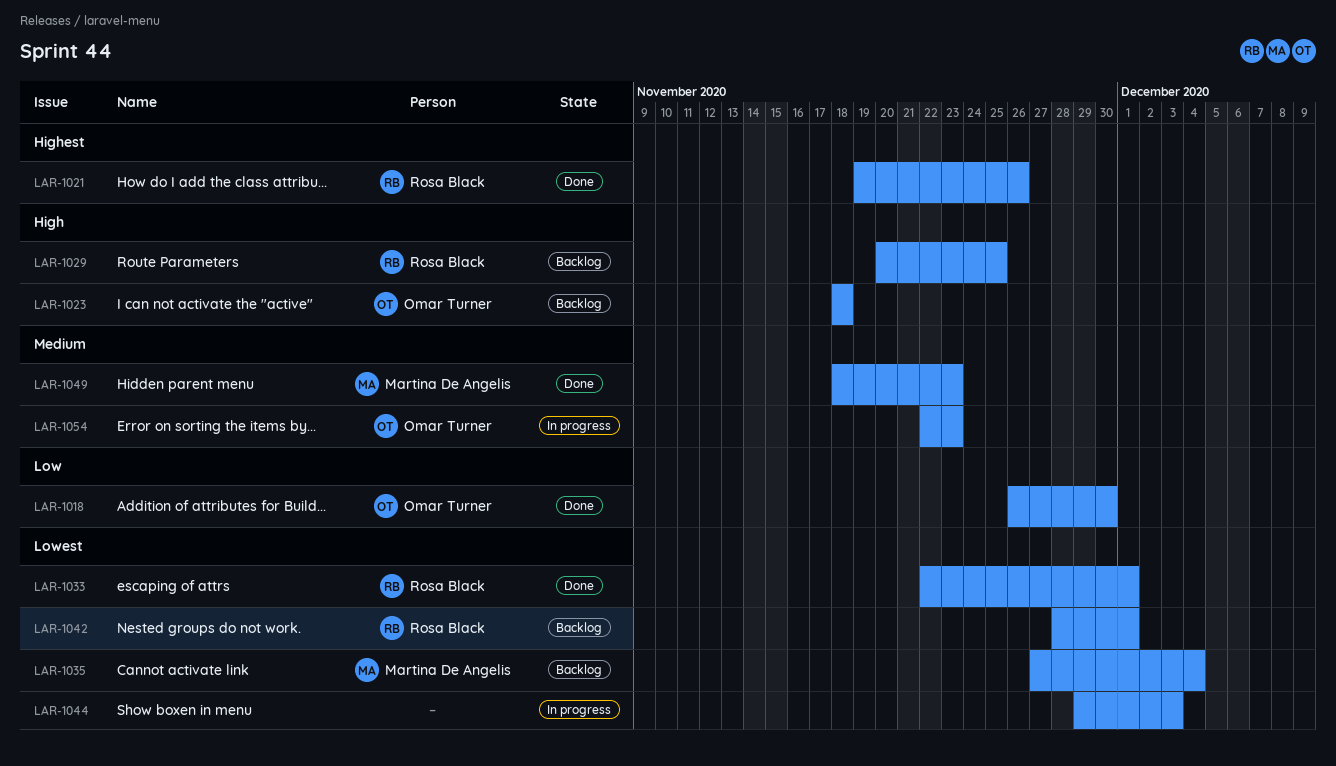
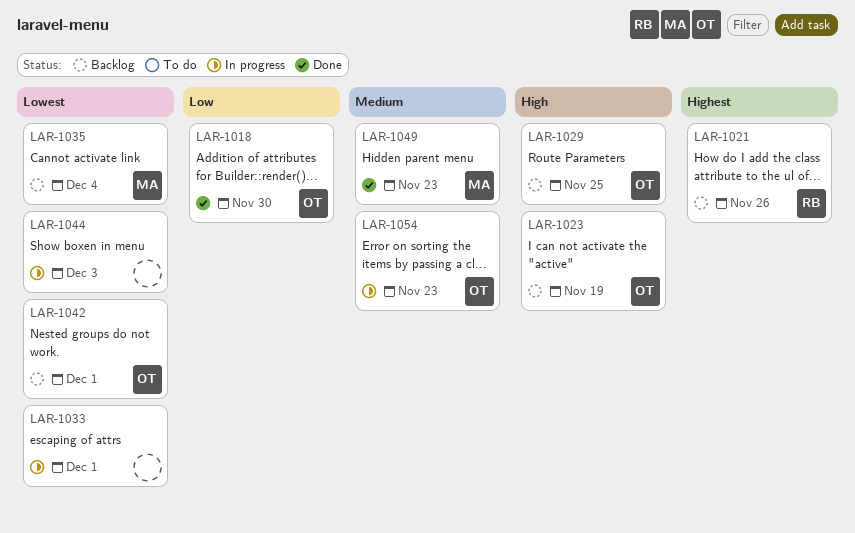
LAR-1021, status: Done -> Backlog
LAR-1023, due: Nov 18 -> Nov 19
LAR-1029, owner: Rosa Black -> Omar Turner
LAR-1033, status: Done -> In progress
LAR-1033, owner: Rosa Black -> none
LAR-1042, owner: Rosa Black -> Omar Turner

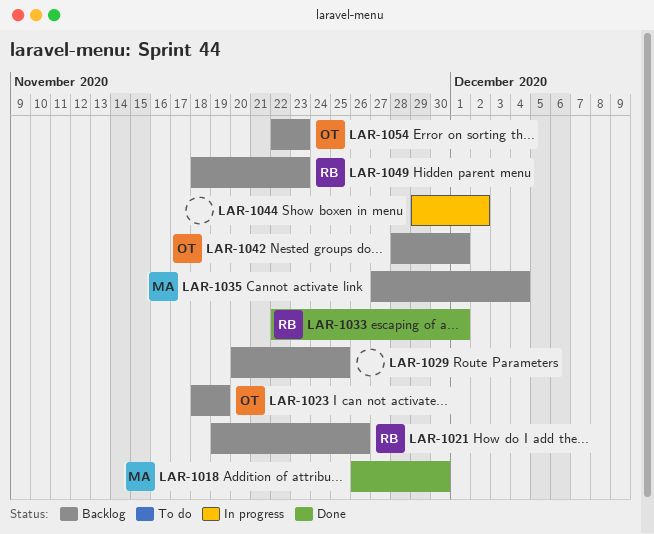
LAR-1018, owner: OT -> MA
LAR-1029, owner: OT -> none
LAR-1033, status: In progress -> Done
LAR-1033, owner: none -> RB
LAR-1044, due: Dec 3 -> Dec 2
LAR-1049, status: Done -> Backlog
LAR-1049, owner: MA -> RB
LAR-1054, status: In progress -> Backlog

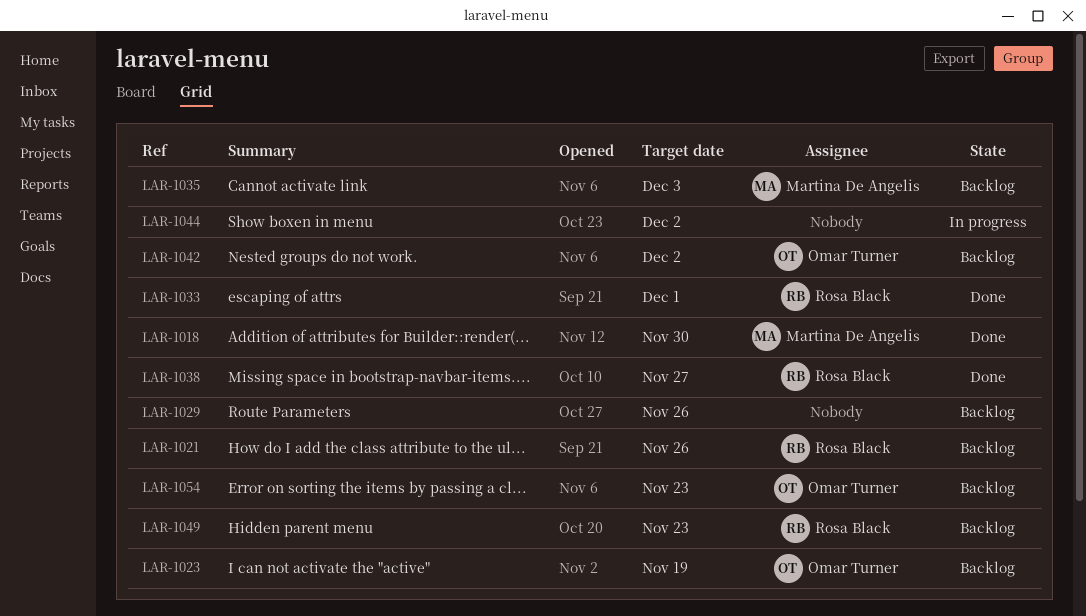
LAR-1029, due: Nov 25 -> Nov 26
LAR-1035, due: Dec 4 -> Dec 3
LAR-1038: none -> present
LAR-1042, due: Dec 1 -> Dec 2

